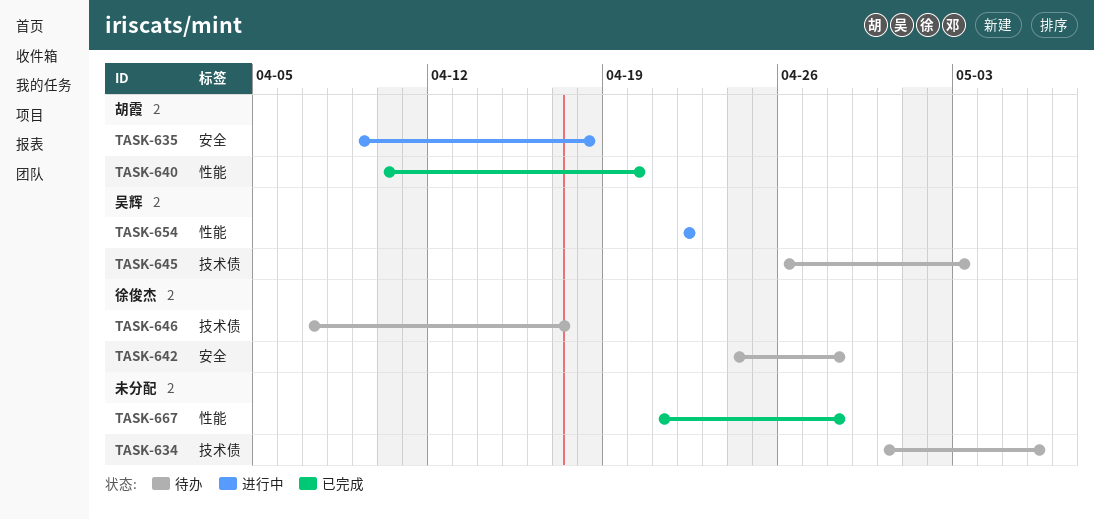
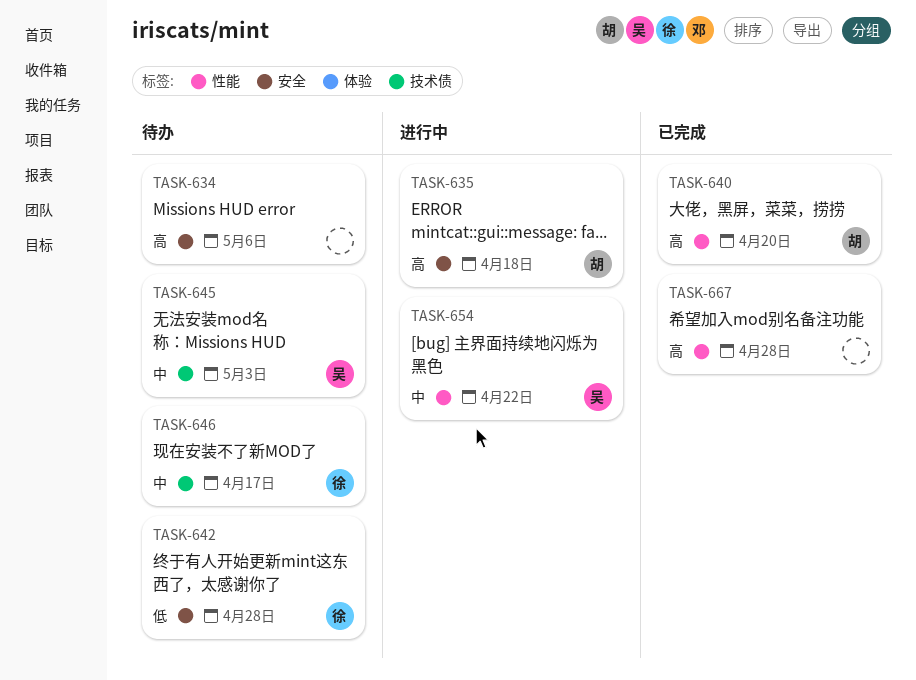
TASK-634, label: 技术债 -> 安全

